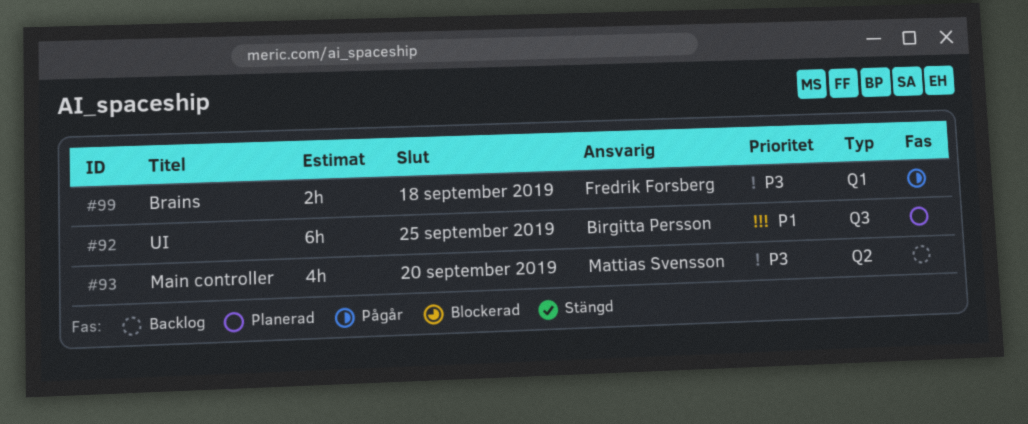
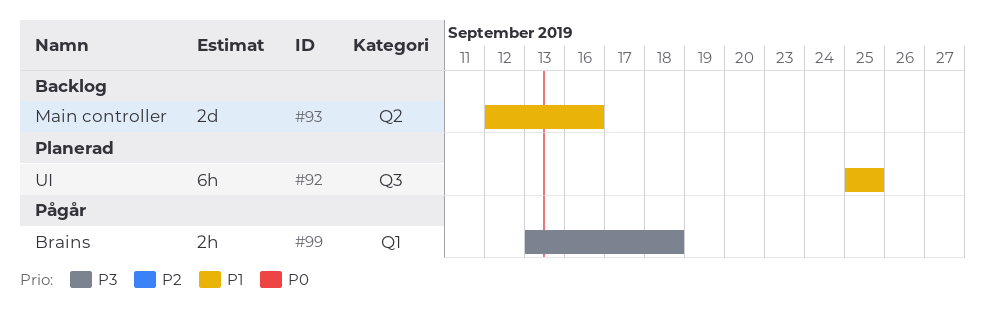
#93, priority: P3 -> P1
#93, estimate: 4h -> 2d
#93, due: Sep 20 -> Sep 16

